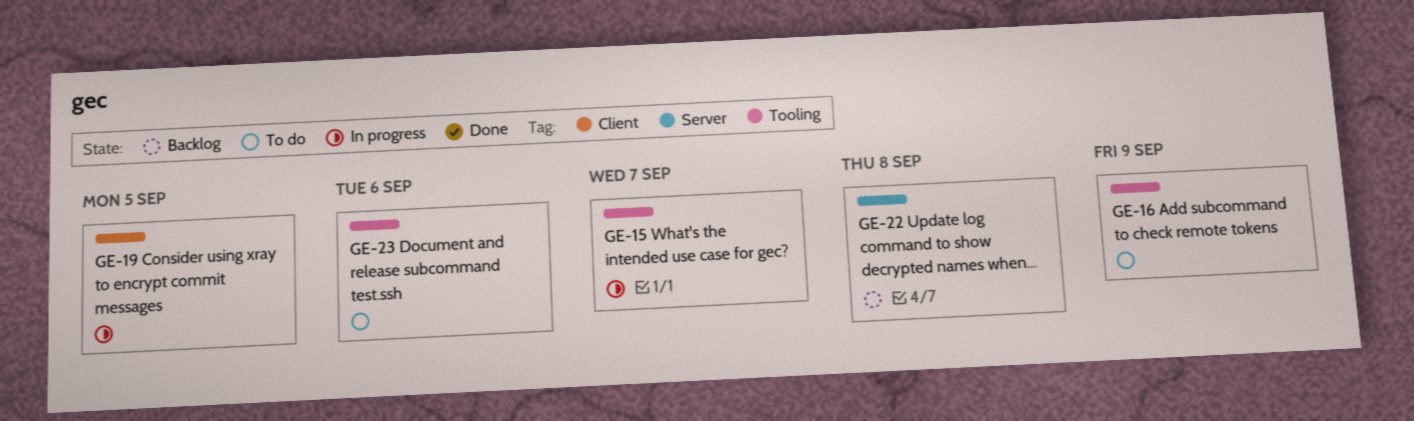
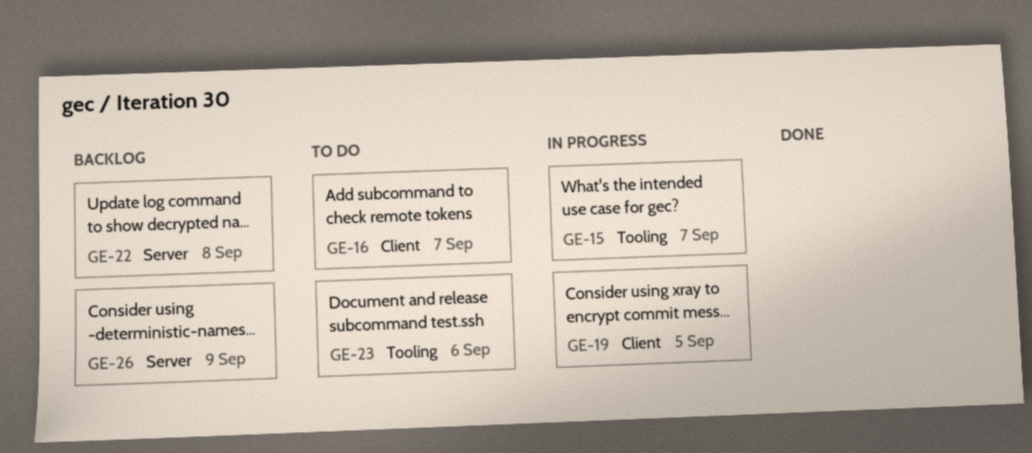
GE-16, label: Tooling -> Client
GE-16, due: Sep 9 -> Sep 7
GE-26: none -> present

